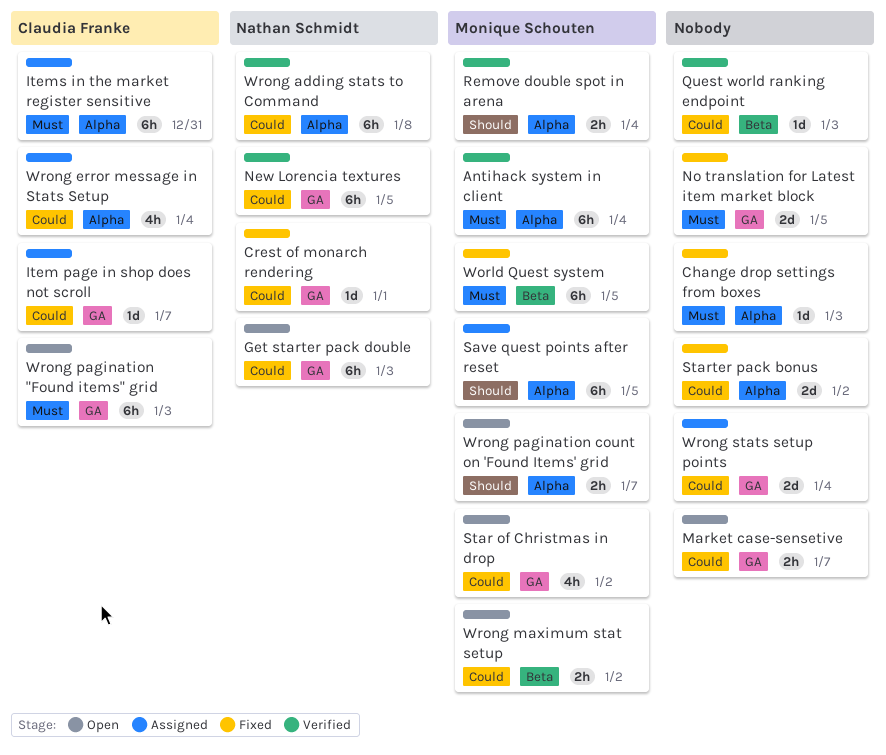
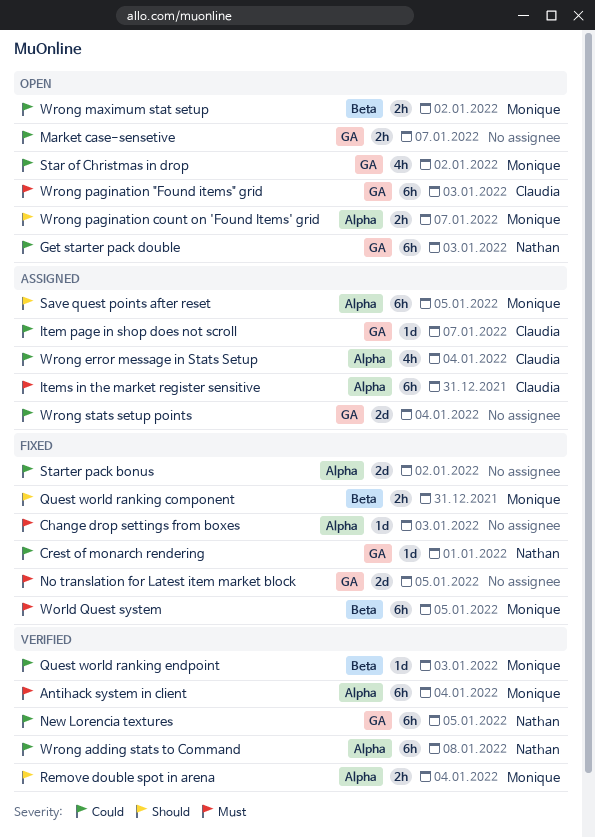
Quest world ranking component: none -> present
Quest world ranking endpoint, owner: none -> Monique Schouten

